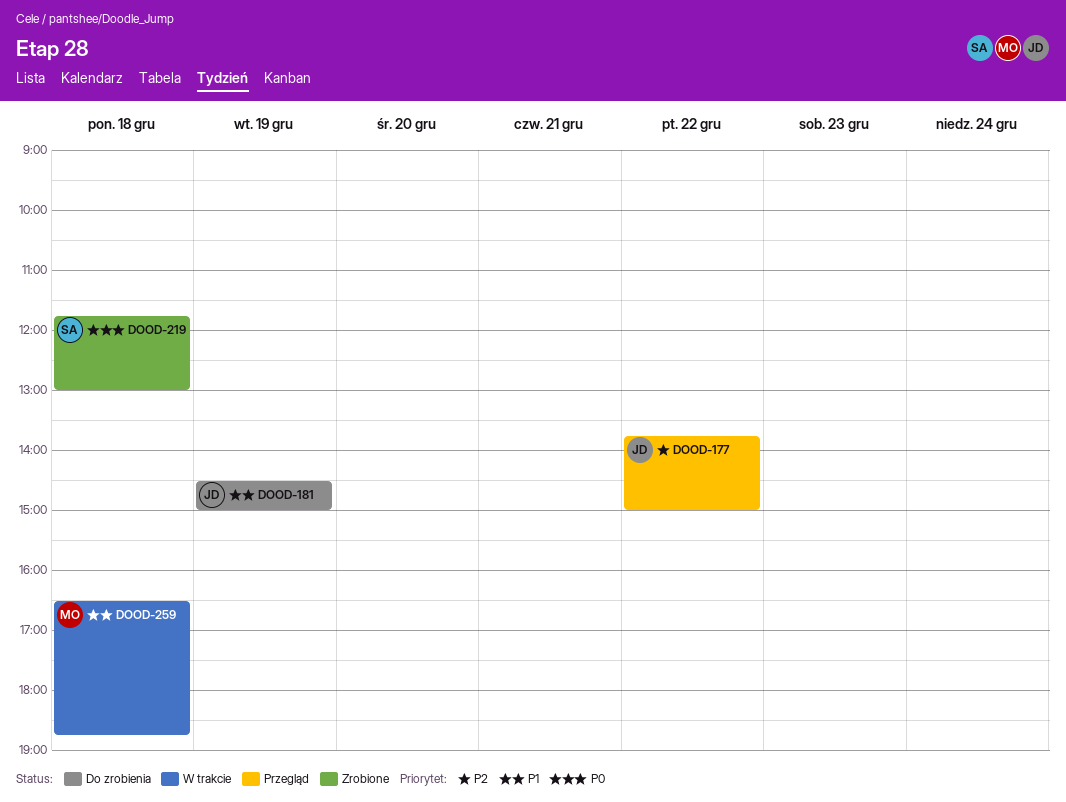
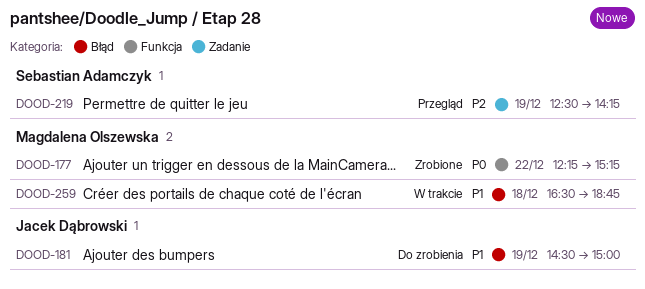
DOOD-177, status: Przegląd -> Zrobione
DOOD-177, owner: Jacek Dąbrowski -> Magdalena Olszewska
DOOD-177, priority: P2 -> P0
DOOD-177, begins: 13:45 -> 12:15
DOOD-177, ends: 15:00 -> 15:15
DOOD-219, status: Zrobione -> Przegląd
DOOD-219, priority: P0 -> P2
DOOD-219, day: Dec 18 -> Dec 19
DOOD-219, begins: 11:45 -> 12:30
DOOD-219, ends: 13:00 -> 14:15

